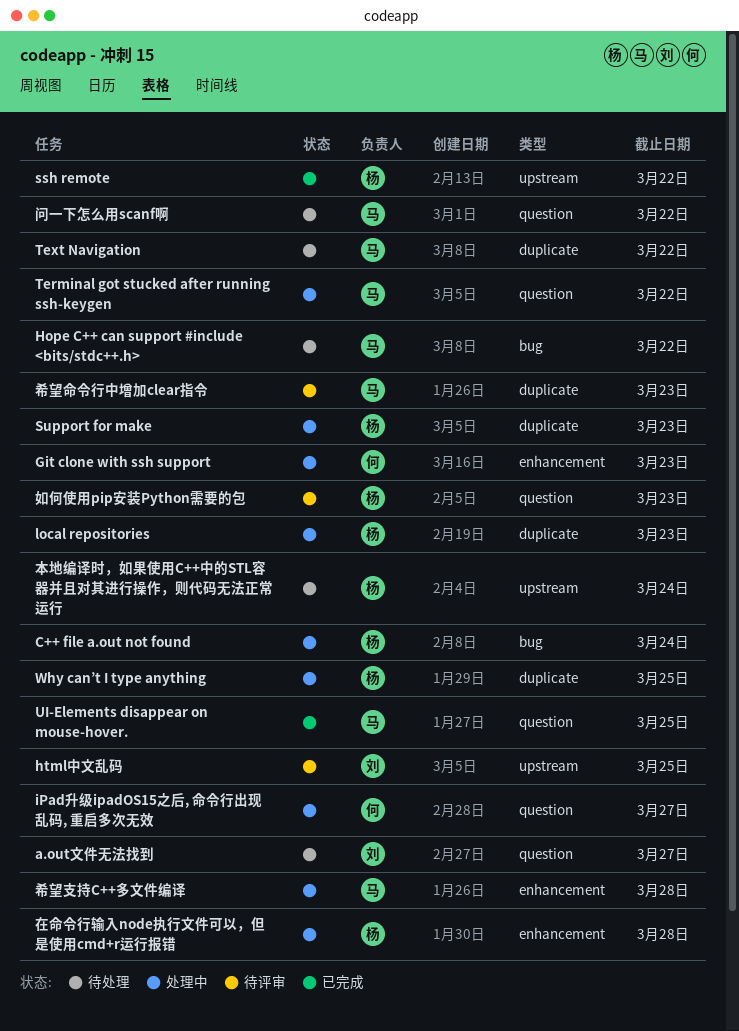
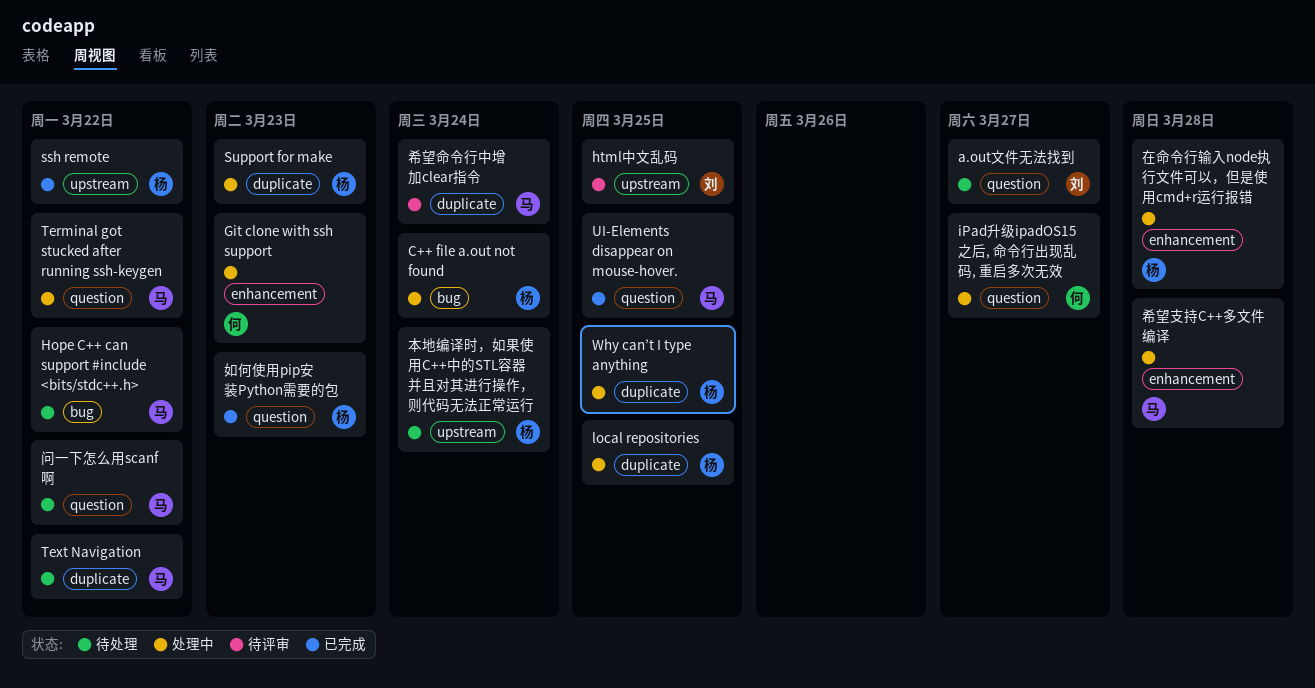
local repositories, due: Mar 23 -> Mar 25
如何使用pip安装Python需要的包, status: 待评审 -> 已完成
希望命令行中增加clear指令, due: Mar 23 -> Mar 24

